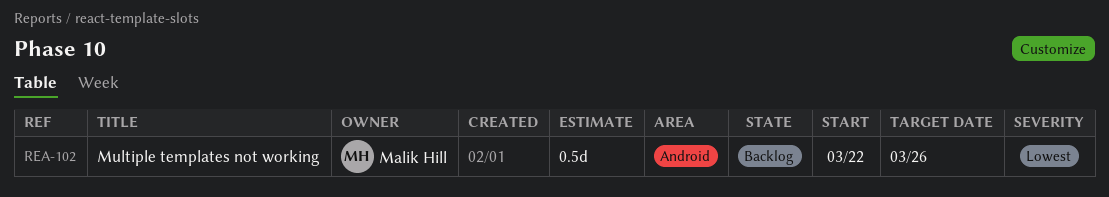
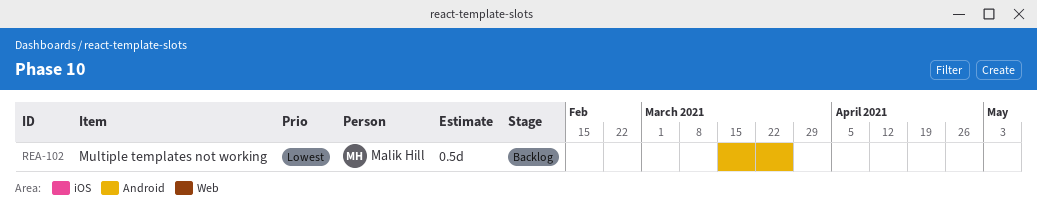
REA-102, start: Mar 22 -> Mar 15

